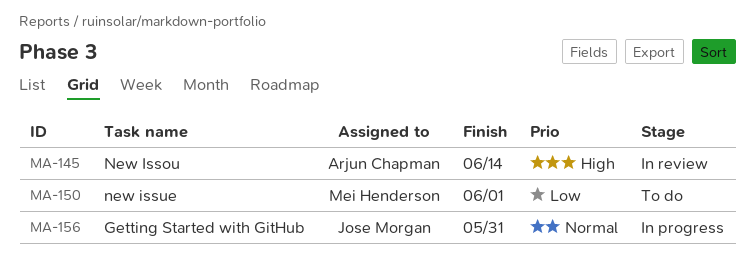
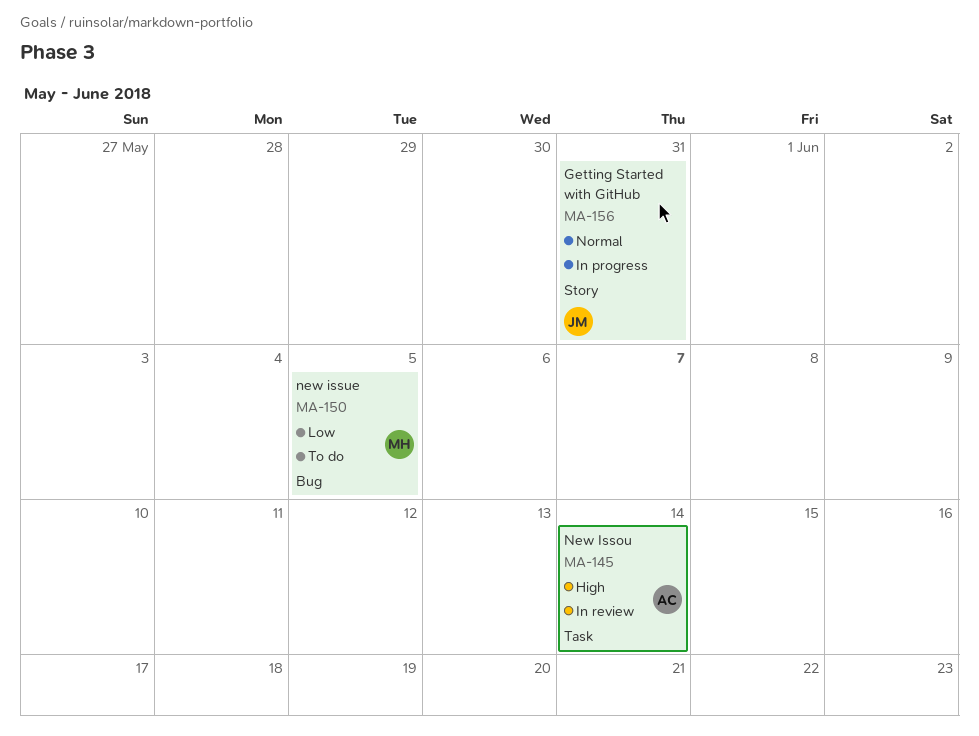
MA-150, due: Jun 1 -> Jun 5

